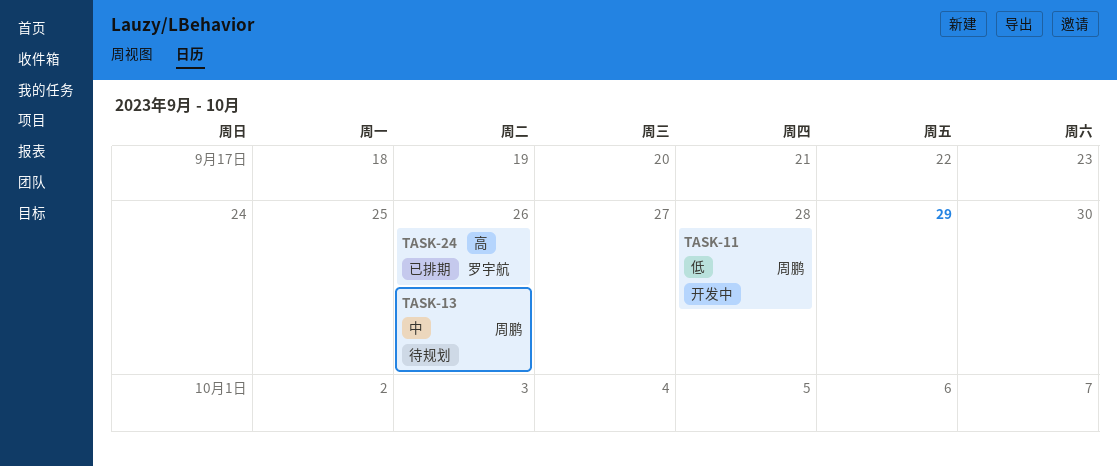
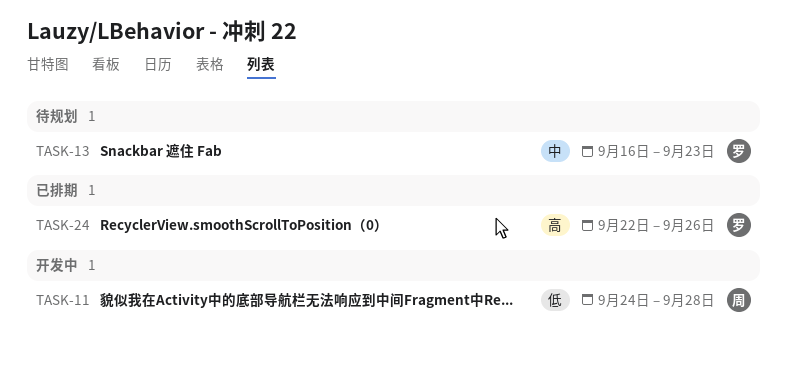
TASK-13, owner: 周鹏 -> 罗宇航
TASK-13, due: Sep 26 -> Sep 23

